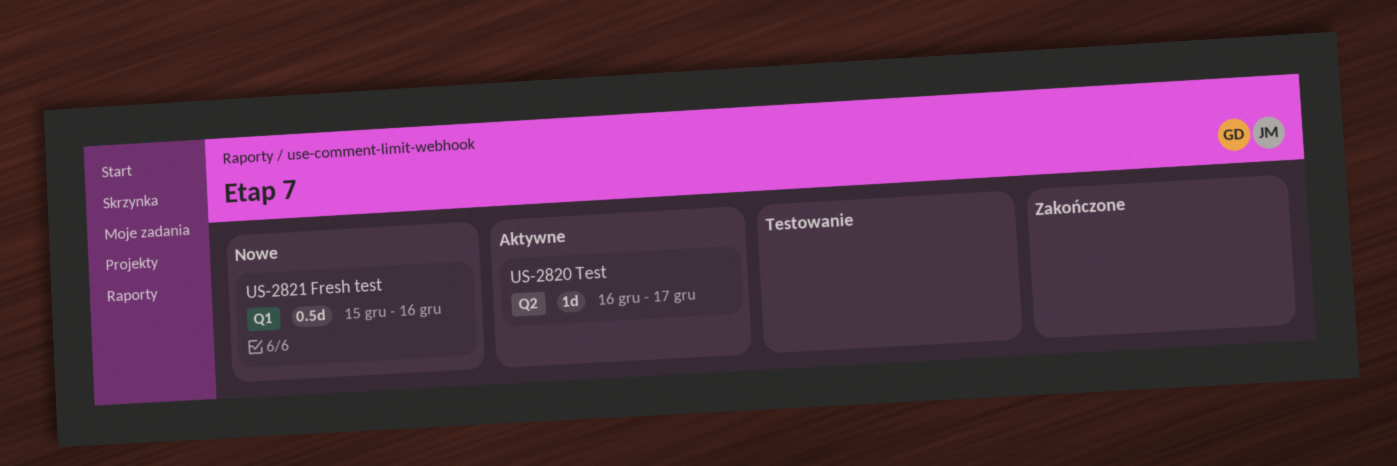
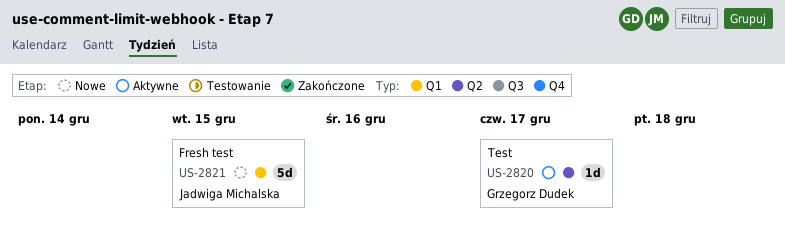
US-2821, estimate: 0.5d -> 5d
US-2821, due: Dec 16 -> Dec 15

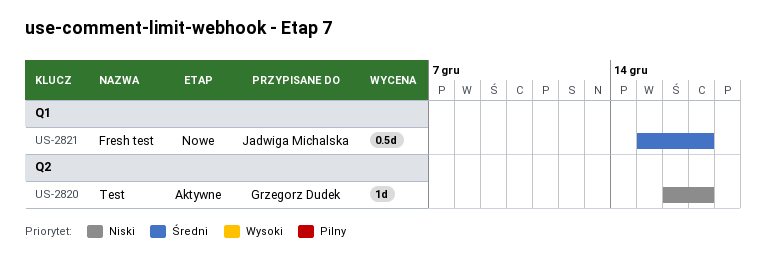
US-2821, estimate: 5d -> 0.5d
US-2821, due: Dec 15 -> Dec 17

